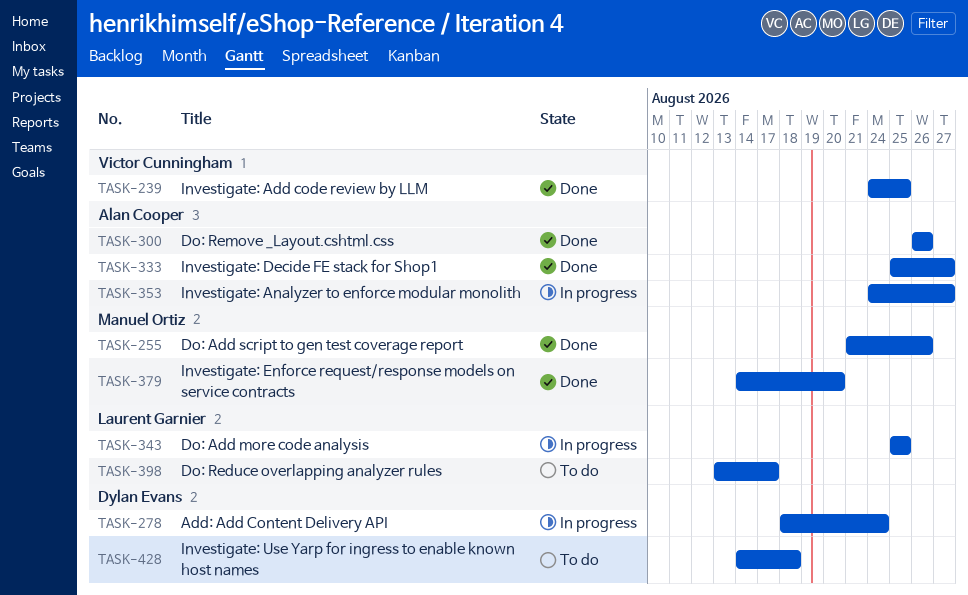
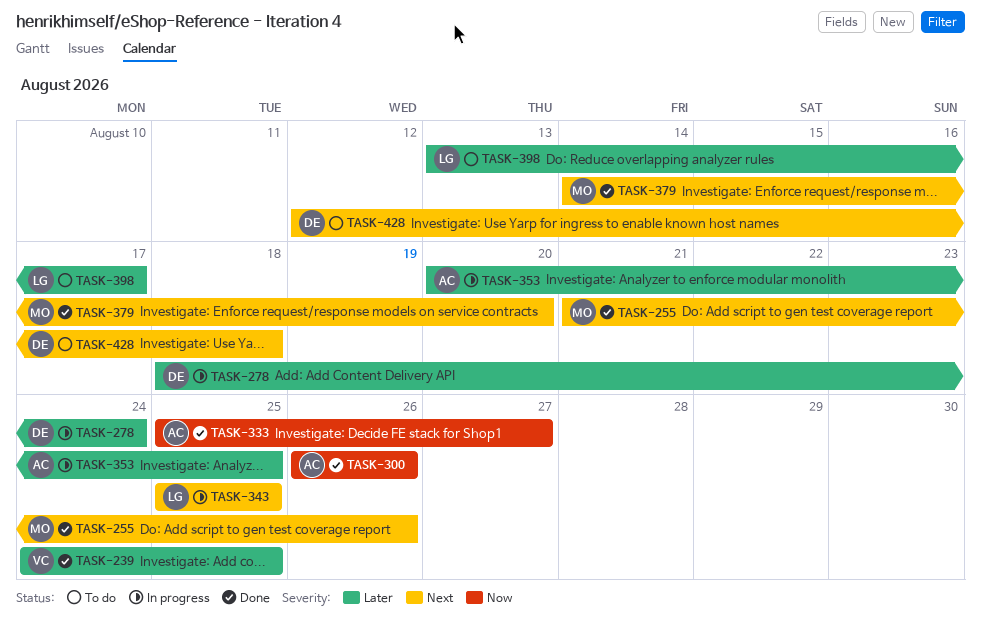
TASK-353, start: Aug 24 -> Aug 20
TASK-353, due: Aug 27 -> Aug 25
TASK-428, start: Aug 14 -> Aug 12

